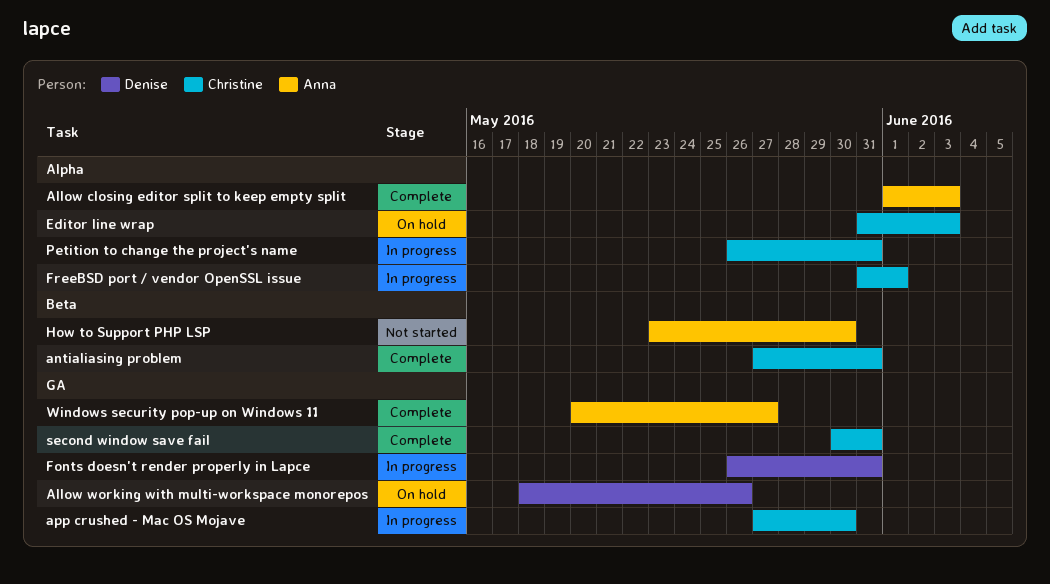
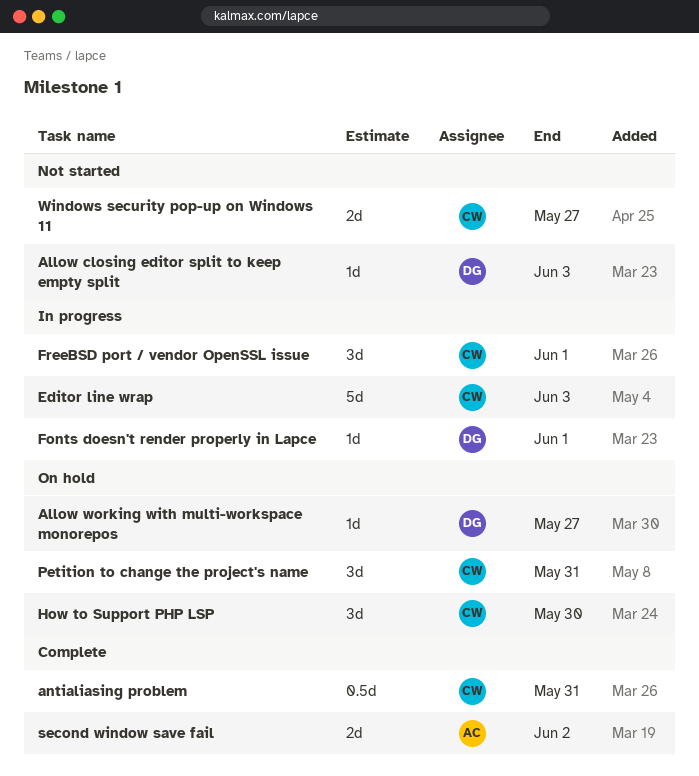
Allow closing editor split to keep empty split, status: Complete -> Not started
Allow closing editor split to keep empty split, owner: Anna -> Denise
Allow working with multi-workspace monorepos, due: May 26 -> May 27
app crushed - Mac OS Mojave: present -> none
Editor line wrap, status: On hold -> In progress
Fonts doesn't render properly in Lapce, due: May 31 -> Jun 1
How to Support PHP LSP, status: Not started -> On hold
How to Support PHP LSP, owner: Anna -> Christine
Petition to change the project's name, status: In progress -> On hold
second window save fail, owner: Christine -> Anna
second window save fail, due: May 31 -> Jun 2
Windows security pop-up on Windows 11, status: Complete -> Not started
Windows security pop-up on Windows 11, owner: Anna -> Christine

